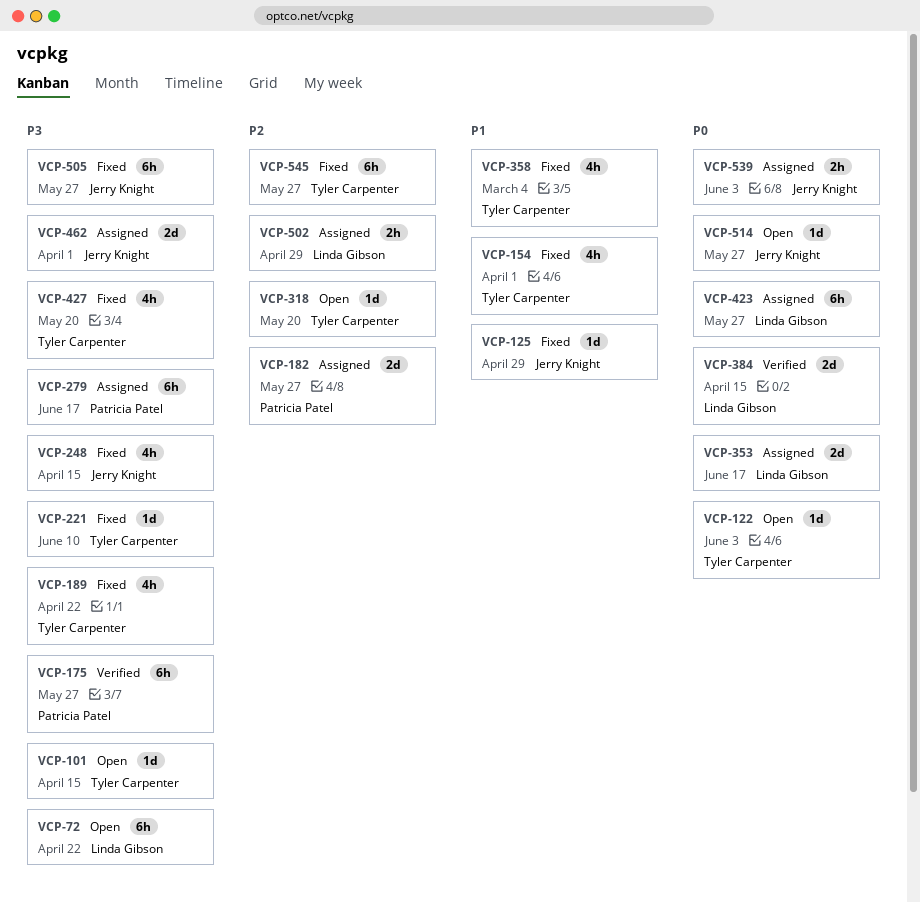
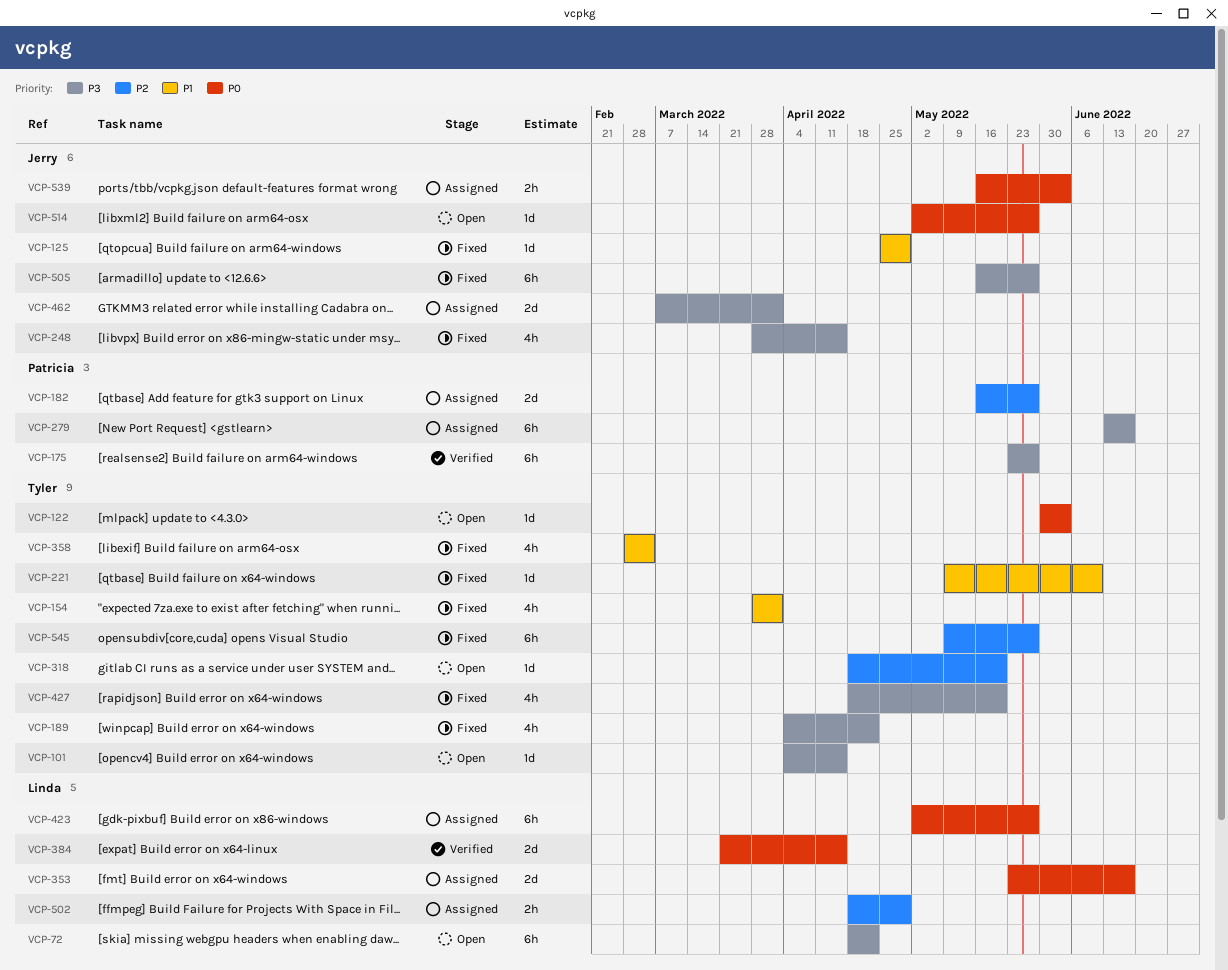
VCP-221, priority: P3 -> P1

